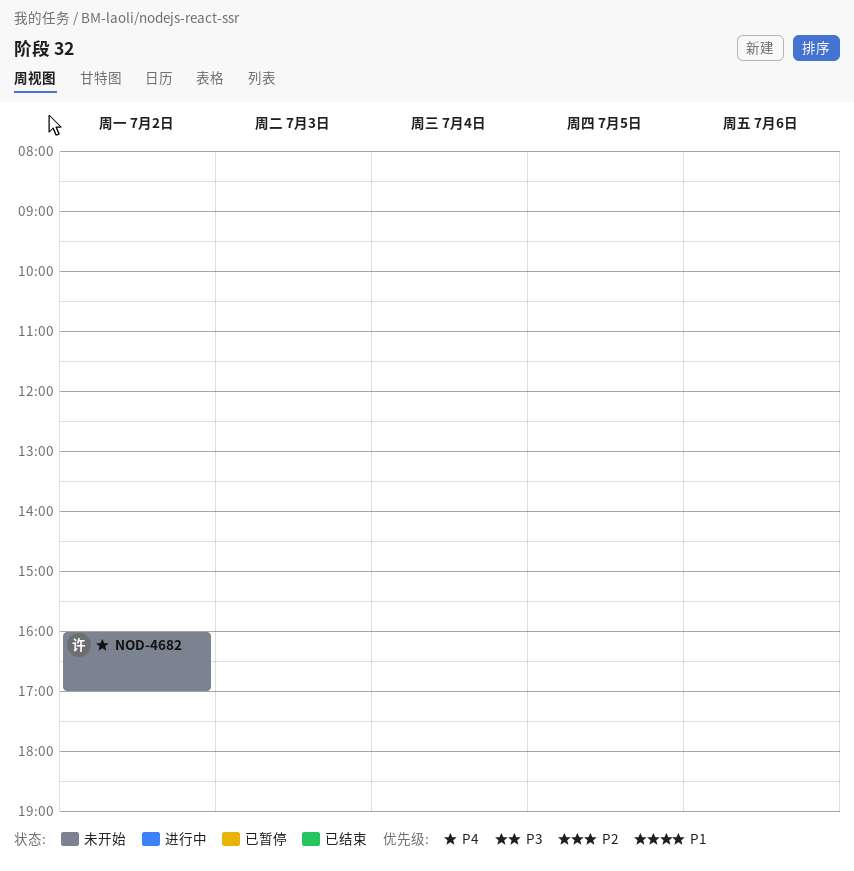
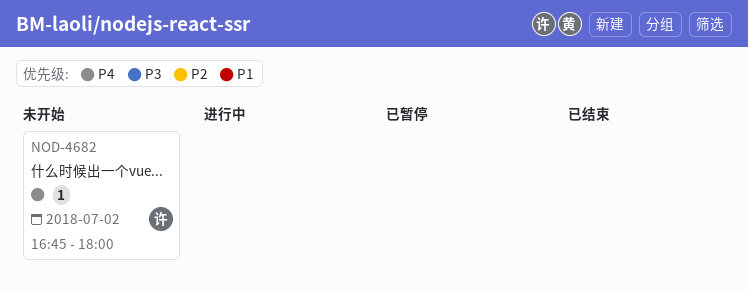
NOD-4682, begins: 16:00 -> 16:45
NOD-4682, ends: 17:00 -> 18:00

